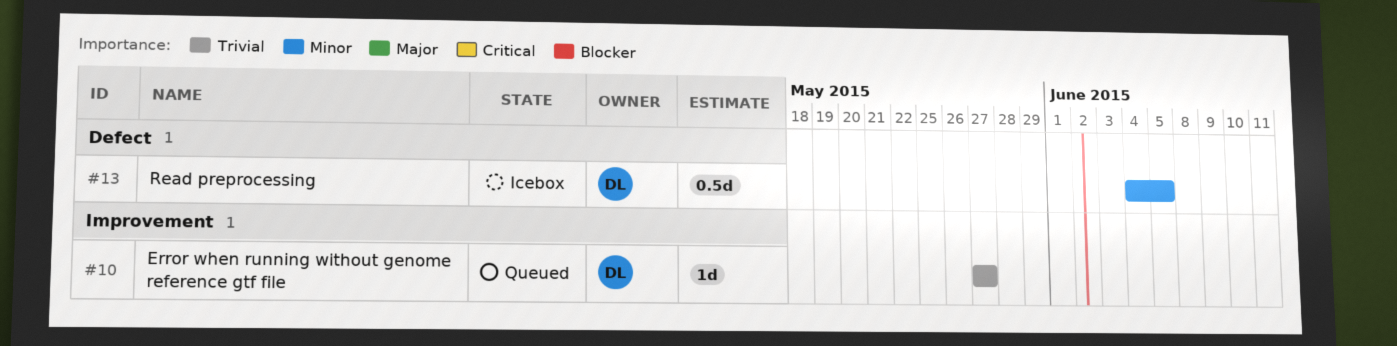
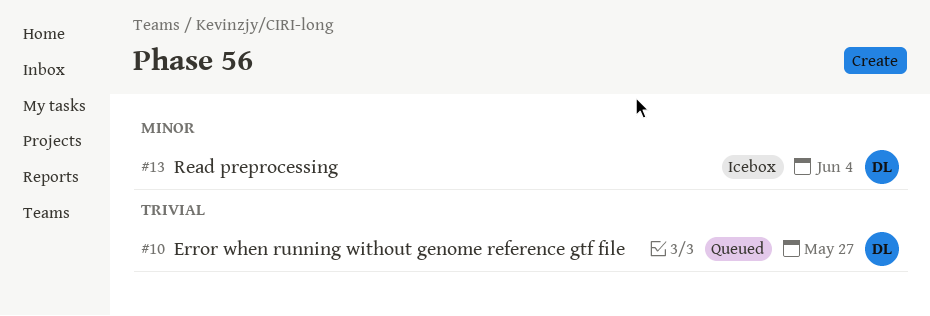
#13, due: Jun 5 -> Jun 4

